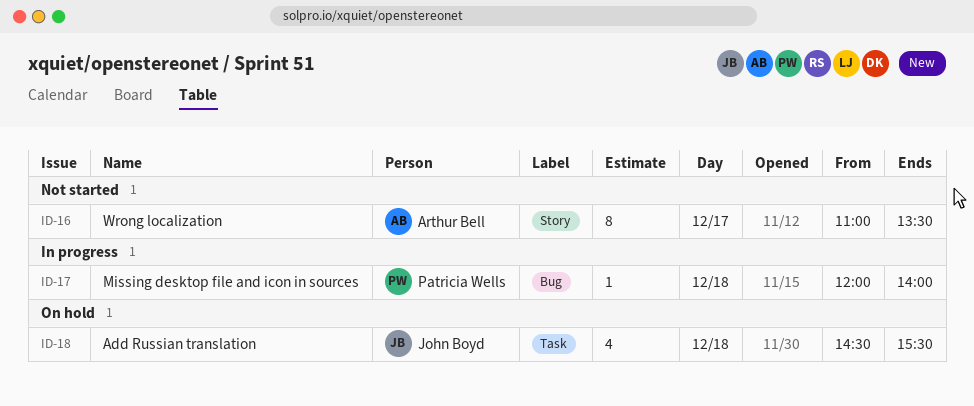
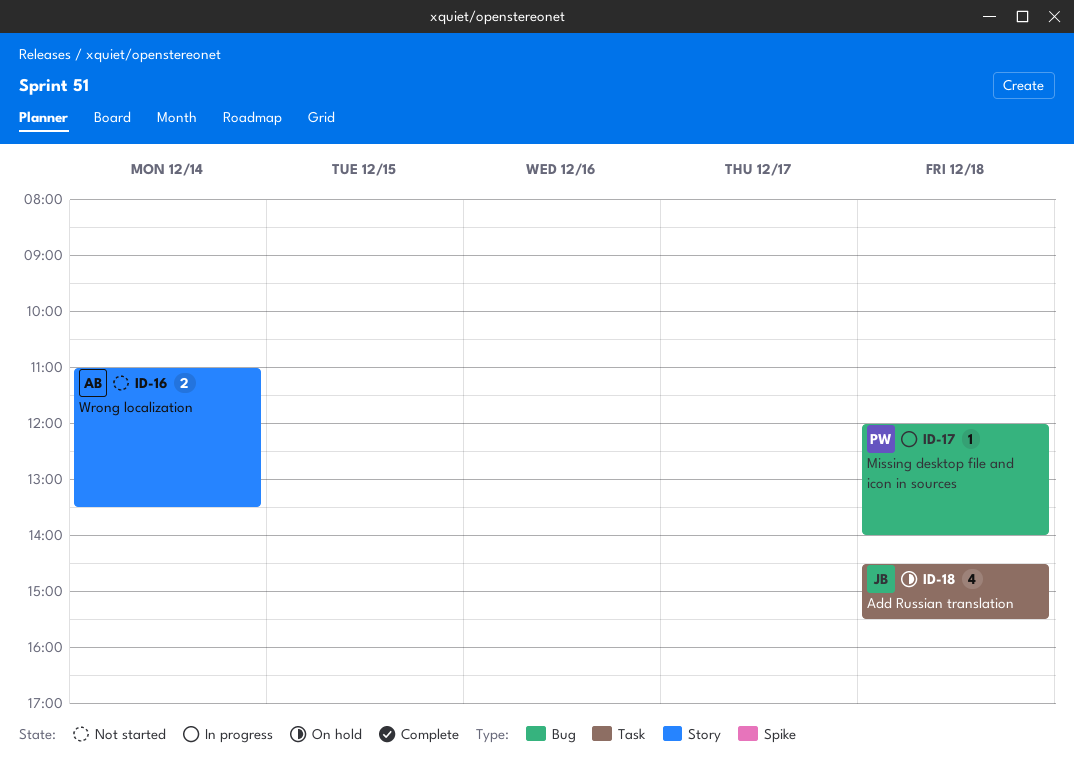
ID-16, estimate: 8 -> 2
ID-16, day: Dec 17 -> Dec 14

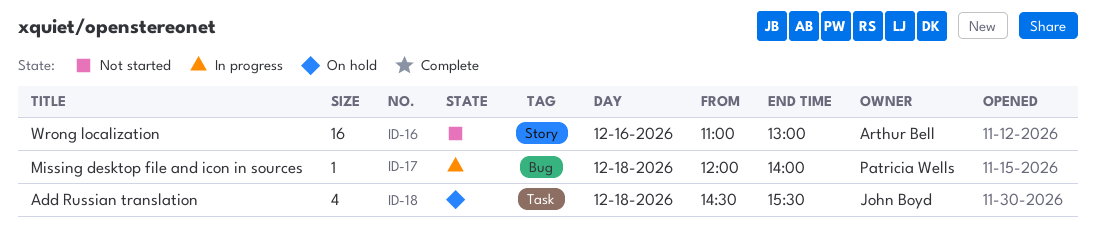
ID-16, estimate: 2 -> 16
ID-16, day: Dec 14 -> Dec 16
ID-16, ends: 13:30 -> 13:00

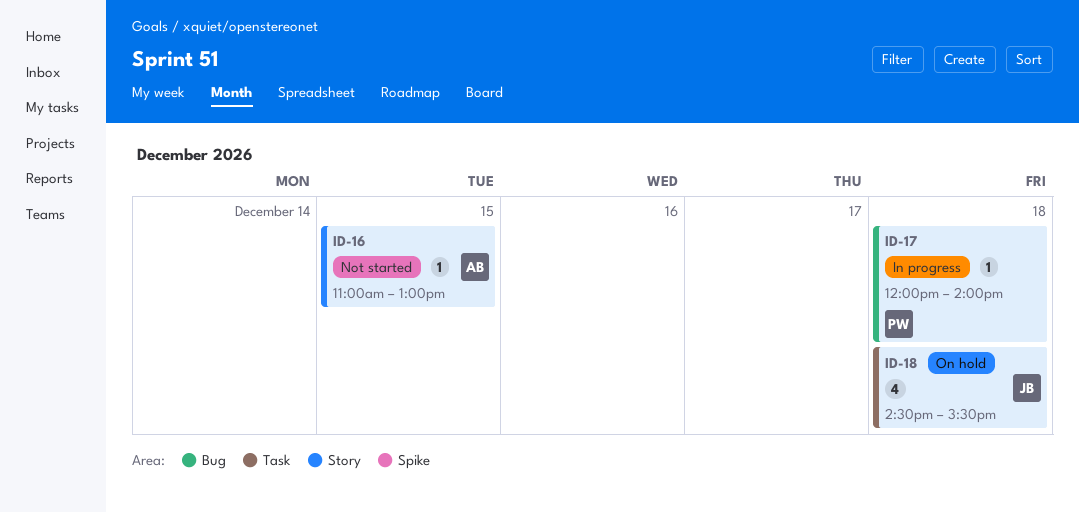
ID-16, estimate: 16 -> 1
ID-16, day: Dec 16 -> Dec 15

